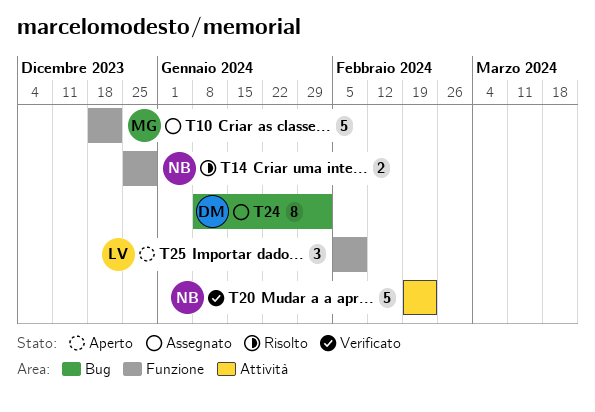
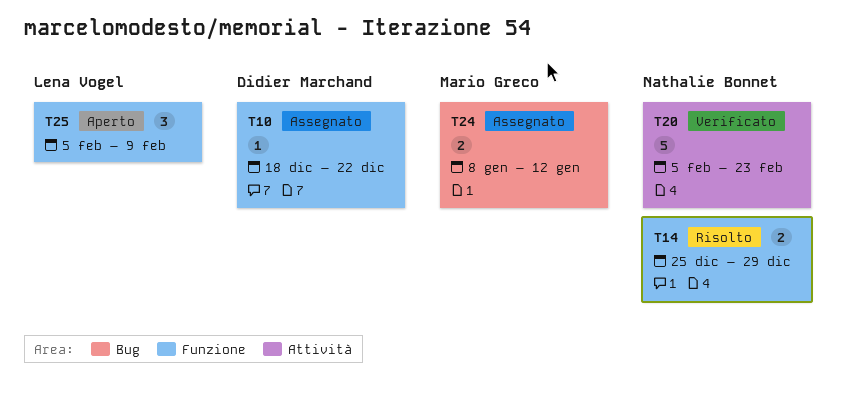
T10, owner: Mario Greco -> Didier Marchand
T10, estimate: 5 -> 1
T20, start: Feb 19 -> Feb 5
T24, owner: Didier Marchand -> Mario Greco
T24, estimate: 8 -> 2
T24, due: Feb 2 -> Jan 12

